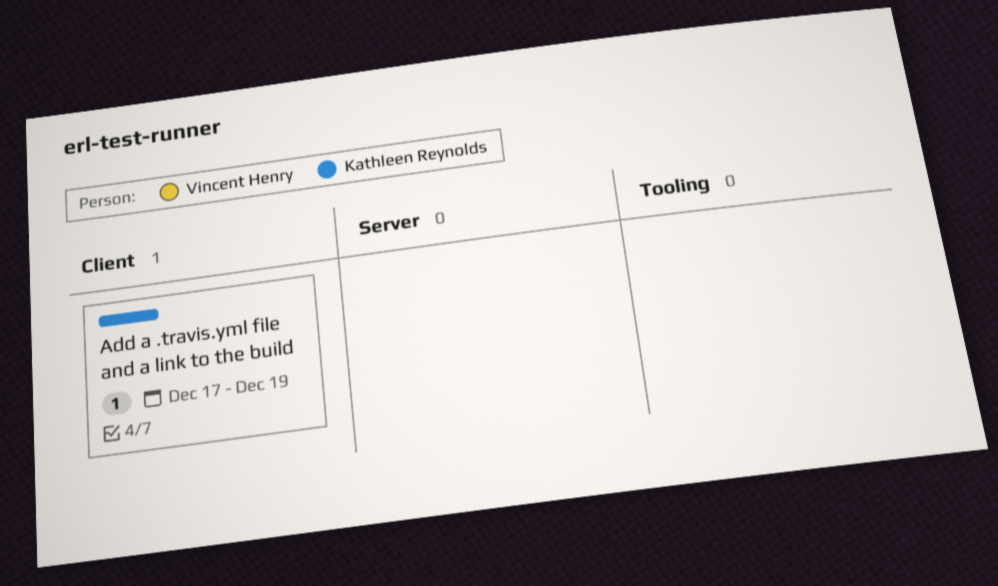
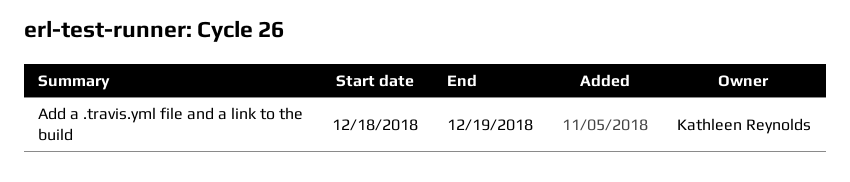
Add a .travis.yml file and a link to the build, start: Dec 17 -> Dec 18

